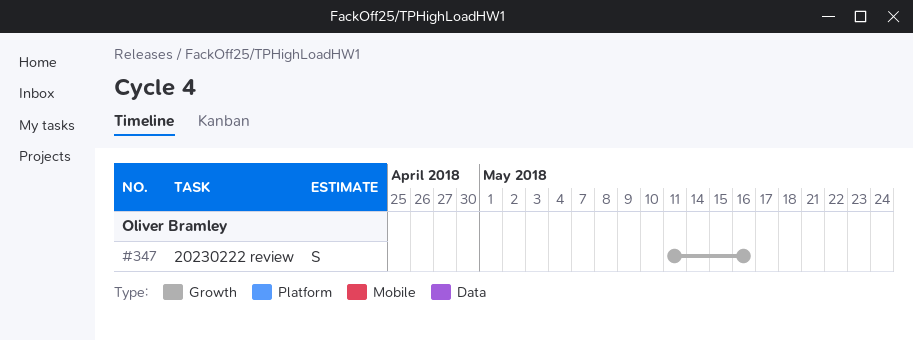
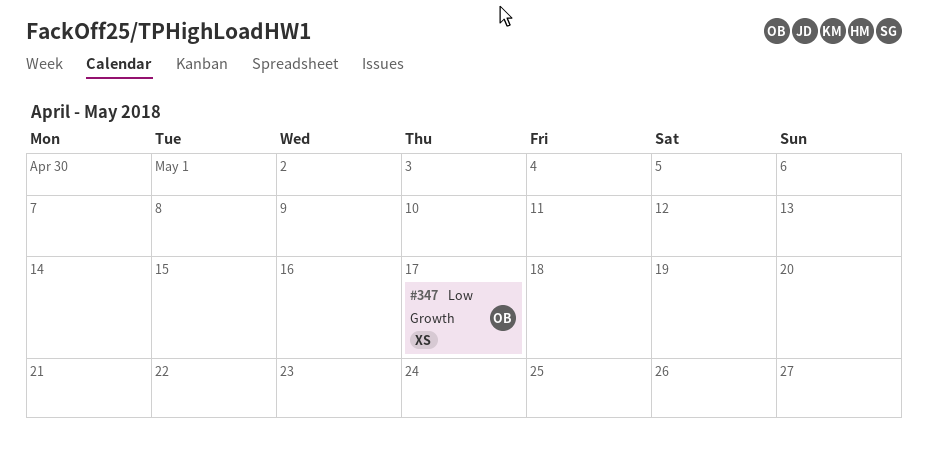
#347, estimate: S -> XS
#347, due: May 16 -> May 17

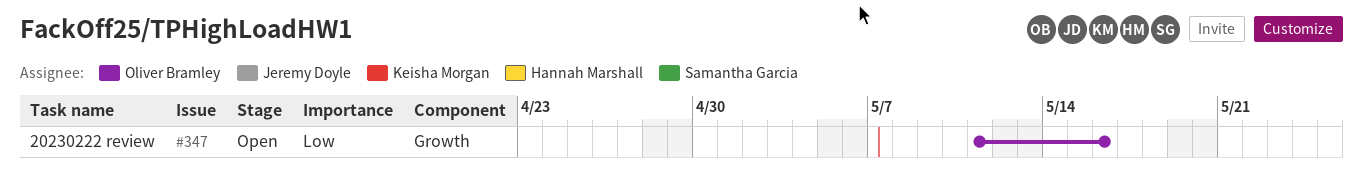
#347, due: May 17 -> May 16

